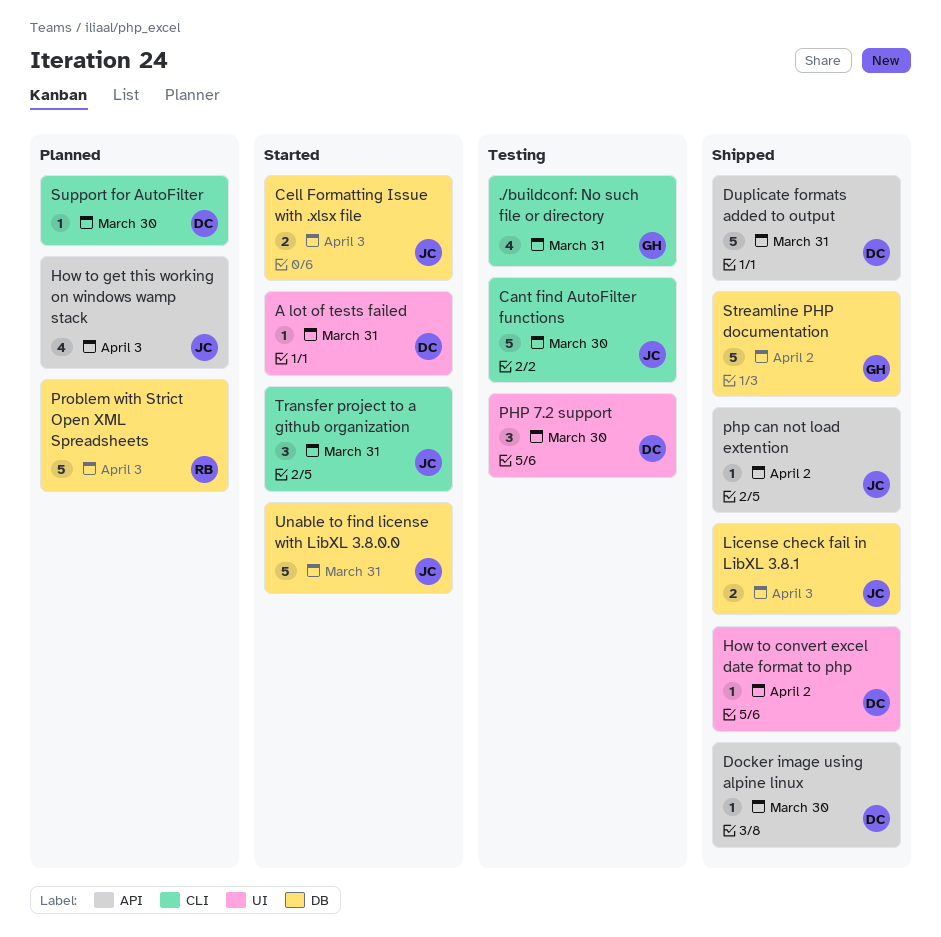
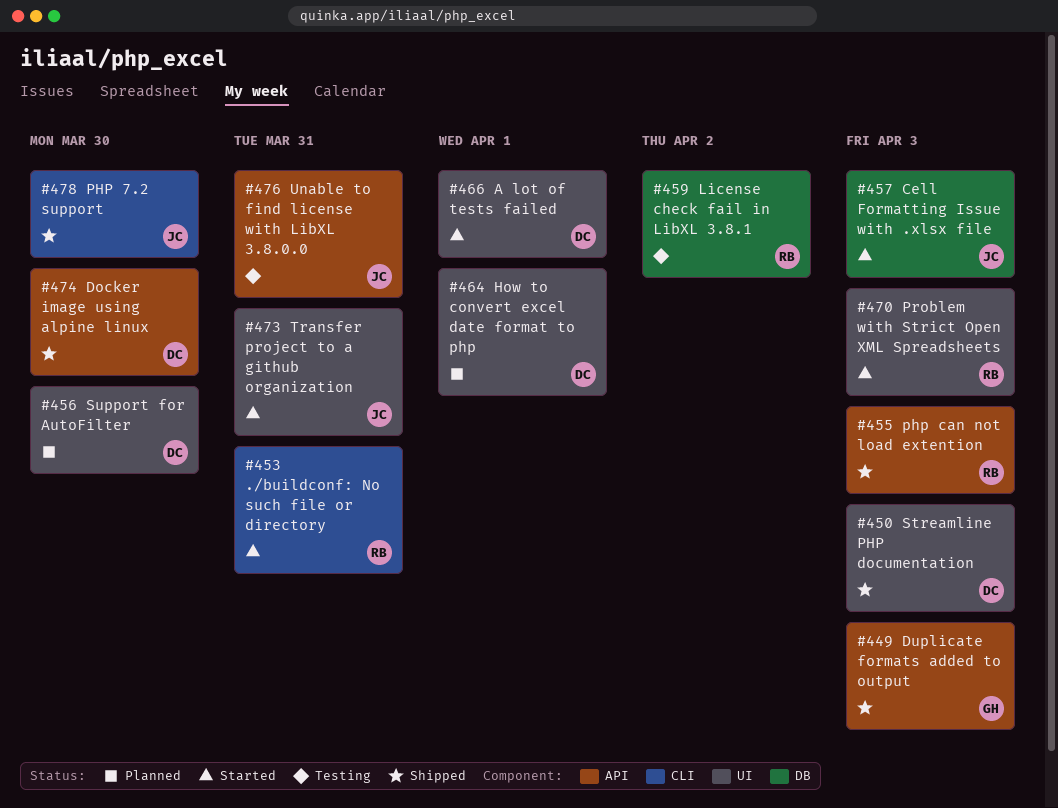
./buildconf: No such file or directory, status: Testing -> Started
./buildconf: No such file or directory, owner: GH -> RB
A lot of tests failed, due: Mar 31 -> Apr 1
Cant find AutoFilter functions: present -> none
Duplicate formats added to output, owner: DC -> GH
Duplicate formats added to output, due: Mar 31 -> Apr 3
How to convert excel date format to php, status: Shipped -> Planned
How to convert excel date format to php, due: Apr 2 -> Apr 1
How to get this working on windows wamp stack: present -> none
License check fail in LibXL 3.8.1, status: Shipped -> Testing
License check fail in LibXL 3.8.1, owner: JC -> RB
License check fail in LibXL 3.8.1, due: Apr 3 -> Apr 2
PHP 7.2 support, status: Testing -> Shipped
PHP 7.2 support, owner: DC -> JC
PHP 7.2 support, label: UI -> CLI
php can not load extention, owner: JC -> RB
php can not load extention, due: Apr 2 -> Apr 3
Problem with Strict Open XML Spreadsheets, status: Planned -> Started
Problem with Strict Open XML Spreadsheets, label: DB -> UI
Streamline PHP documentation, owner: GH -> DC
Streamline PHP documentation, label: DB -> UI
Streamline PHP documentation, due: Apr 2 -> Apr 3
Support for AutoFilter, label: CLI -> UI
Transfer project to a github organization, label: CLI -> UI
Unable to find license with LibXL 3.8.0.0, status: Started -> Testing
Unable to find license with LibXL 3.8.0.0, label: DB -> API

